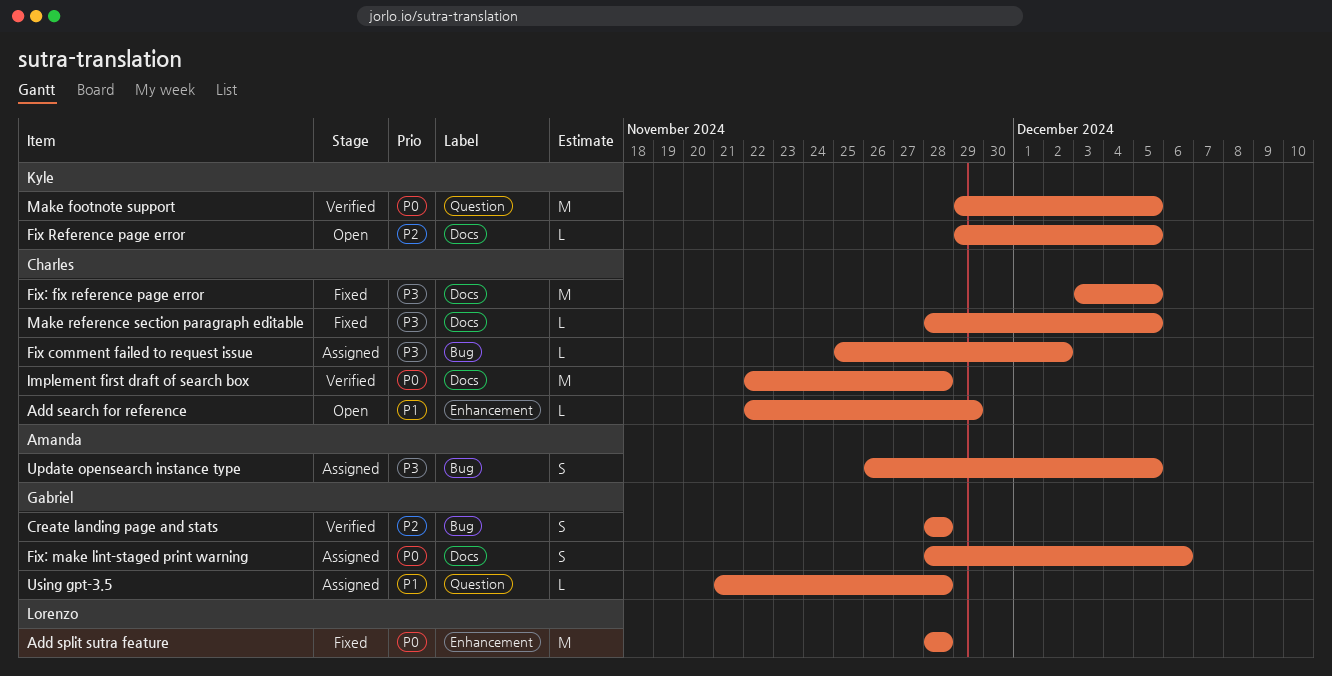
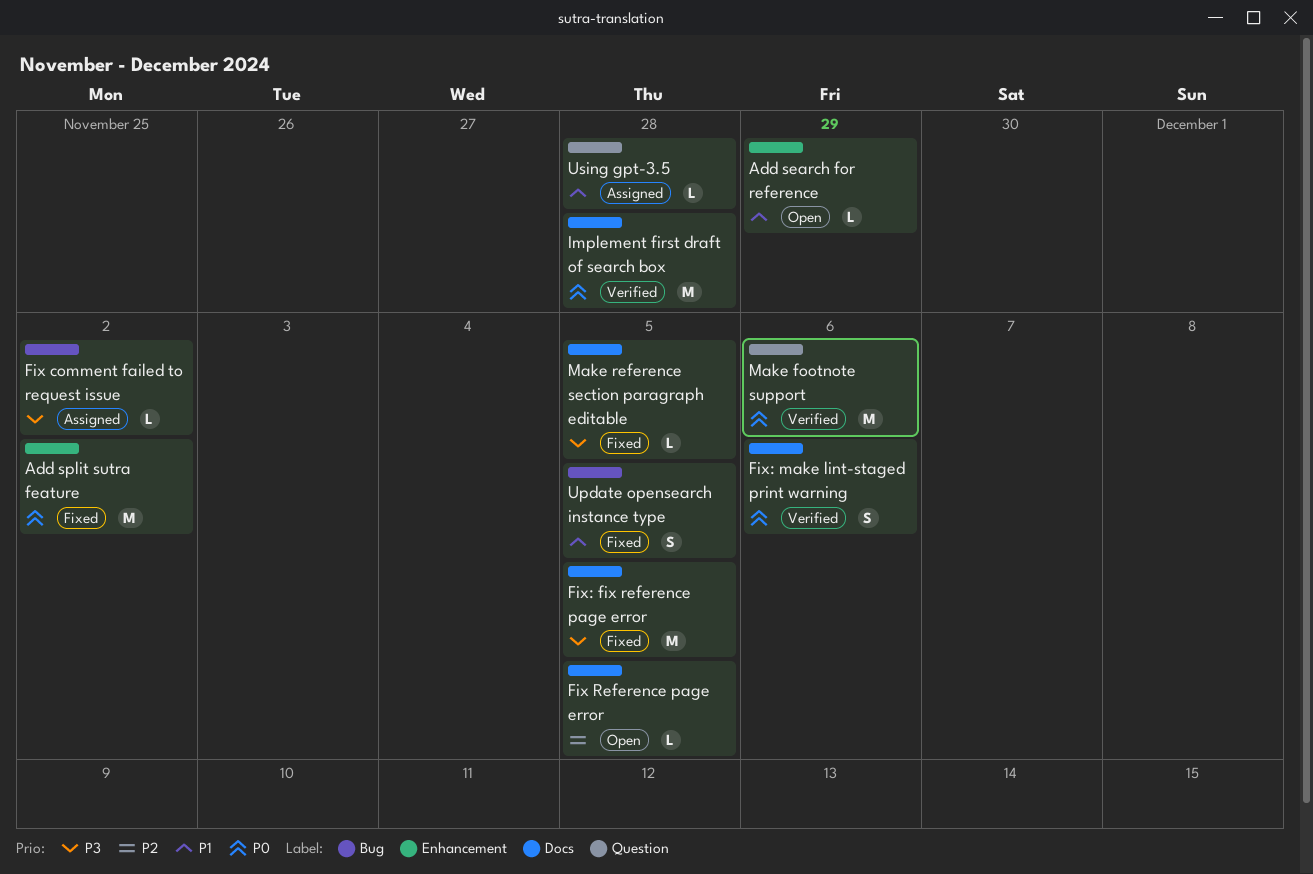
Add split sutra feature, due: Nov 28 -> Dec 2
Create landing page and stats: present -> none
Fix: make lint-staged print warning, status: Assigned -> Verified
Make footnote support, due: Dec 5 -> Dec 6
Update opensearch instance type, status: Assigned -> Fixed
Update opensearch instance type, priority: P3 -> P1

